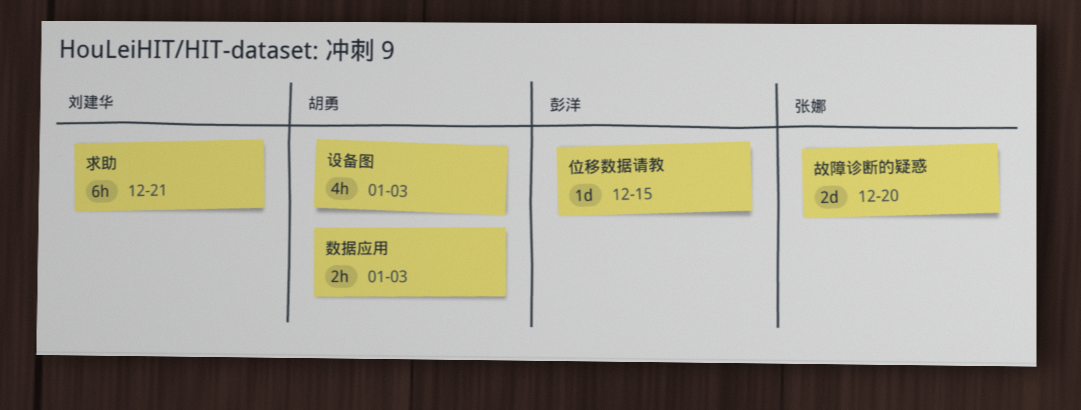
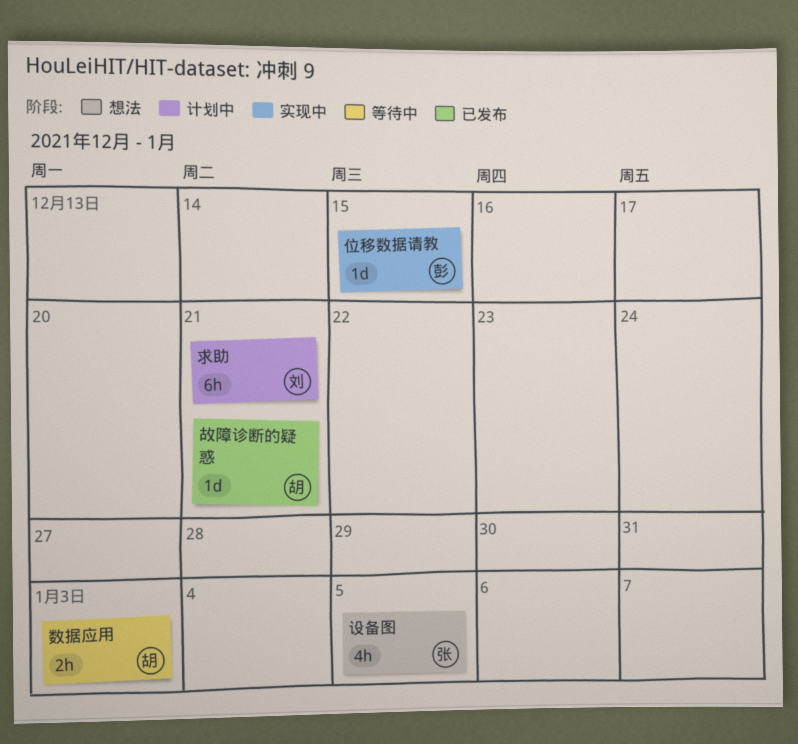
故障诊断的疑惑, owner: 张娜 -> 胡勇
故障诊断的疑惑, estimate: 2d -> 1d
故障诊断的疑惑, due: Dec 20 -> Dec 21
设备图, owner: 胡勇 -> 张娜
设备图, due: Jan 3 -> Jan 5

